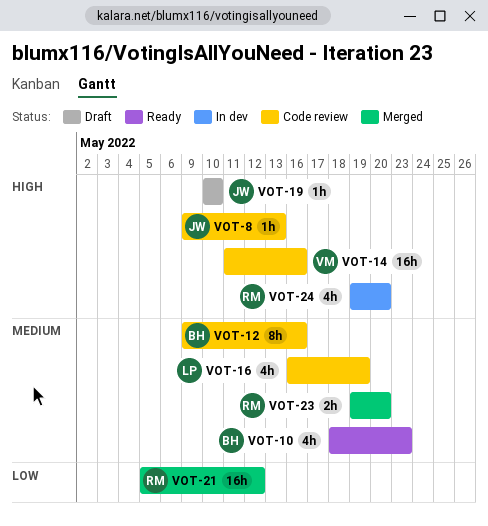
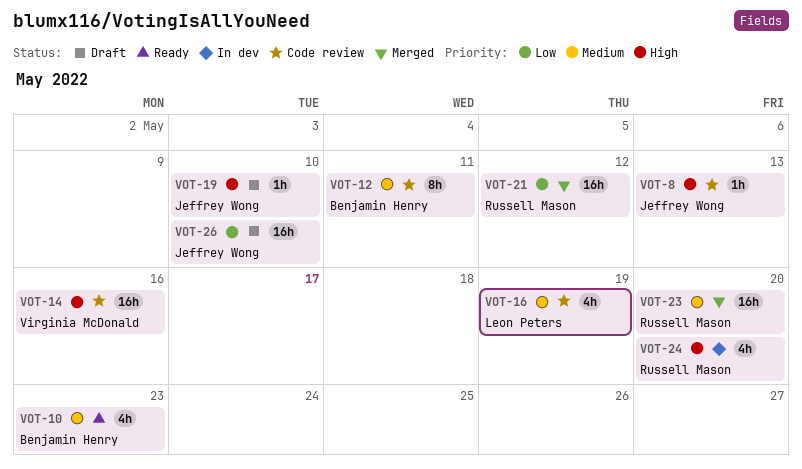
VOT-12, due: May 16 -> May 11
VOT-23, estimate: 2h -> 16h
VOT-26: none -> present

